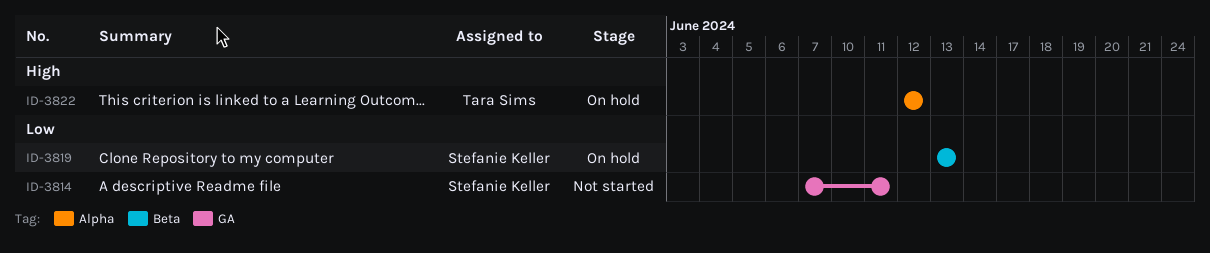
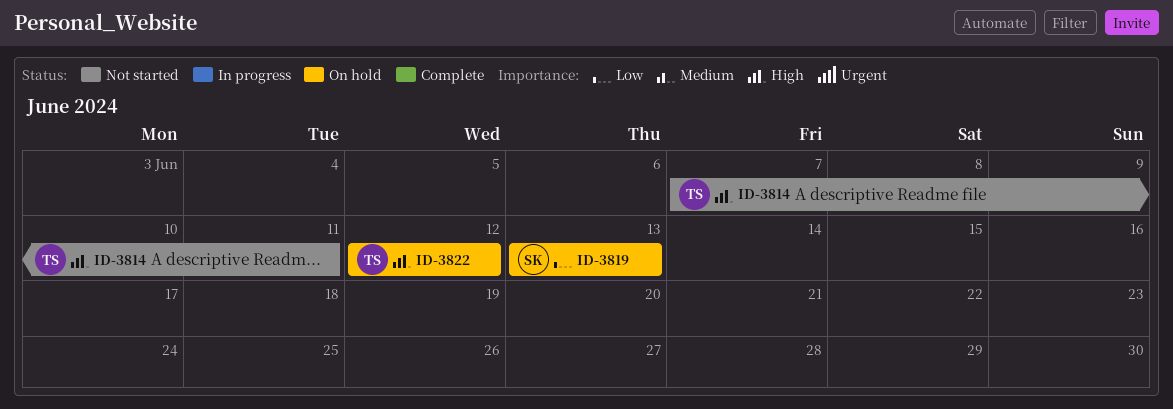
ID-3814, owner: Stefanie Keller -> Tara Sims
ID-3814, priority: Low -> High

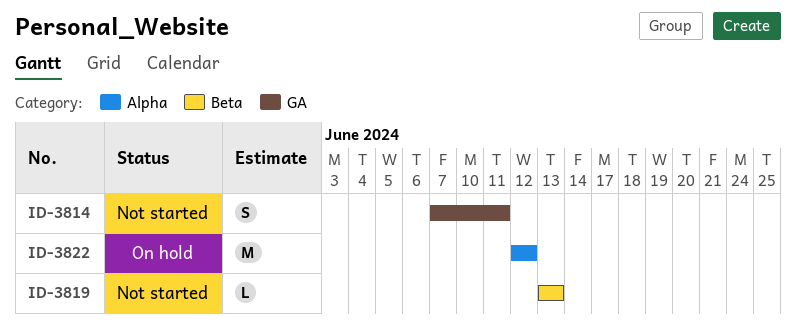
ID-3819, status: On hold -> Not started

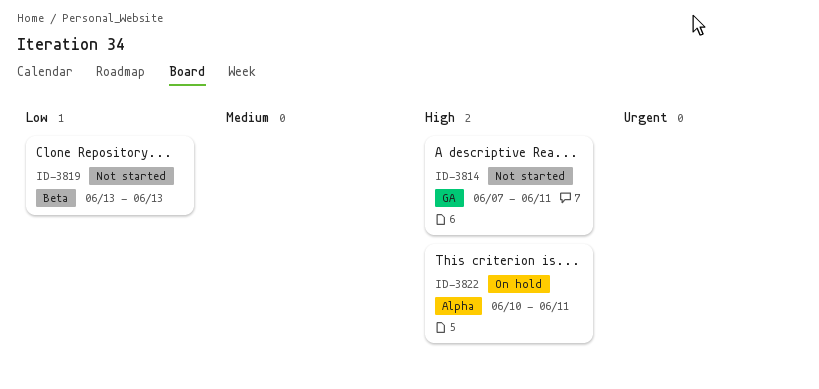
ID-3822, start: Jun 12 -> Jun 10
ID-3822, due: Jun 12 -> Jun 11

